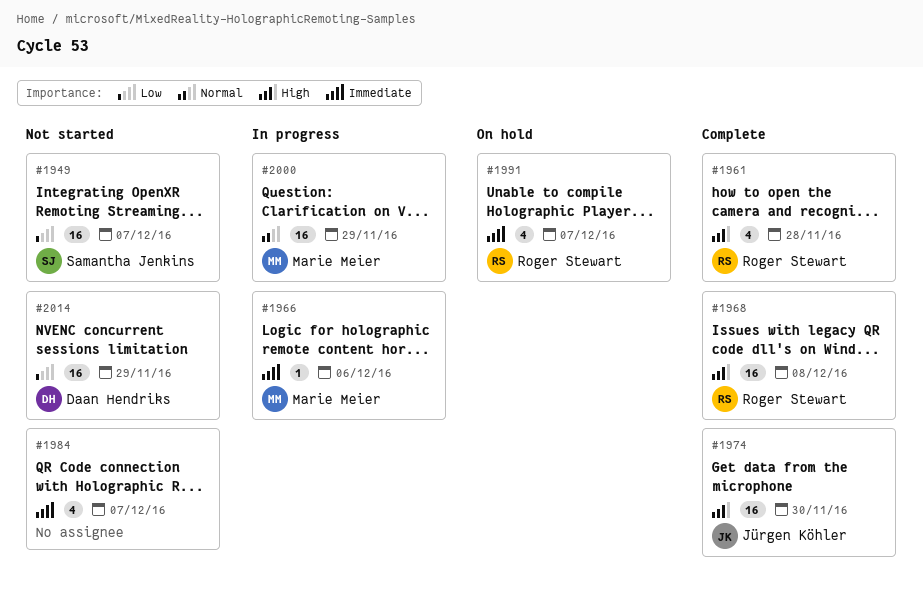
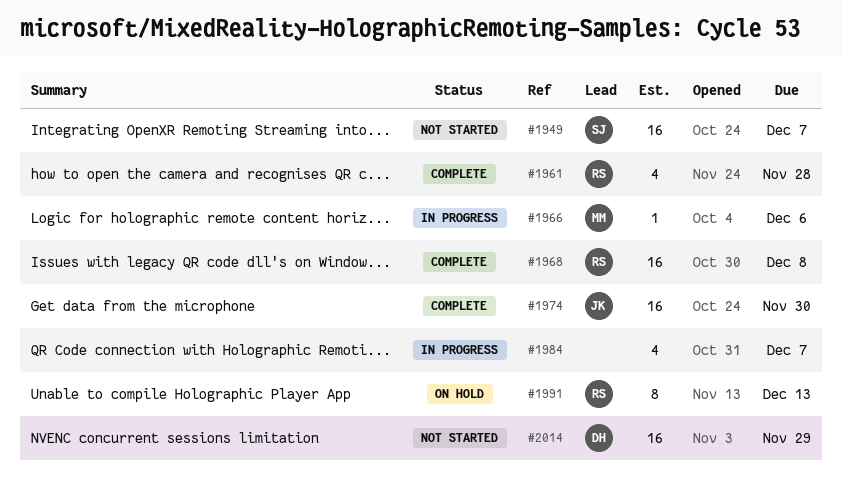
#1984, status: Not started -> In progress
#1991, estimate: 4 -> 8
#1991, due: Dec 7 -> Dec 13
#2000: present -> none

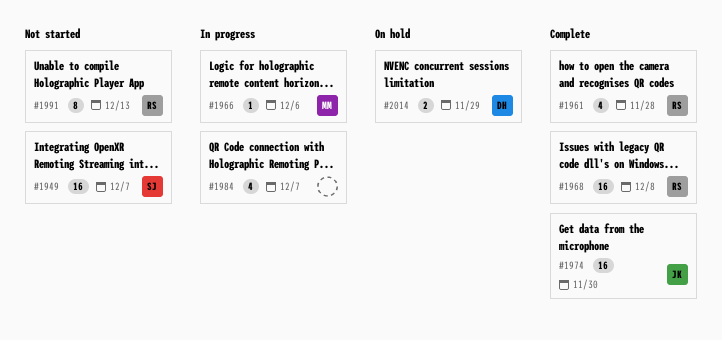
#1991, status: On hold -> Not started
#2014, status: Not started -> On hold
#2014, estimate: 16 -> 2

